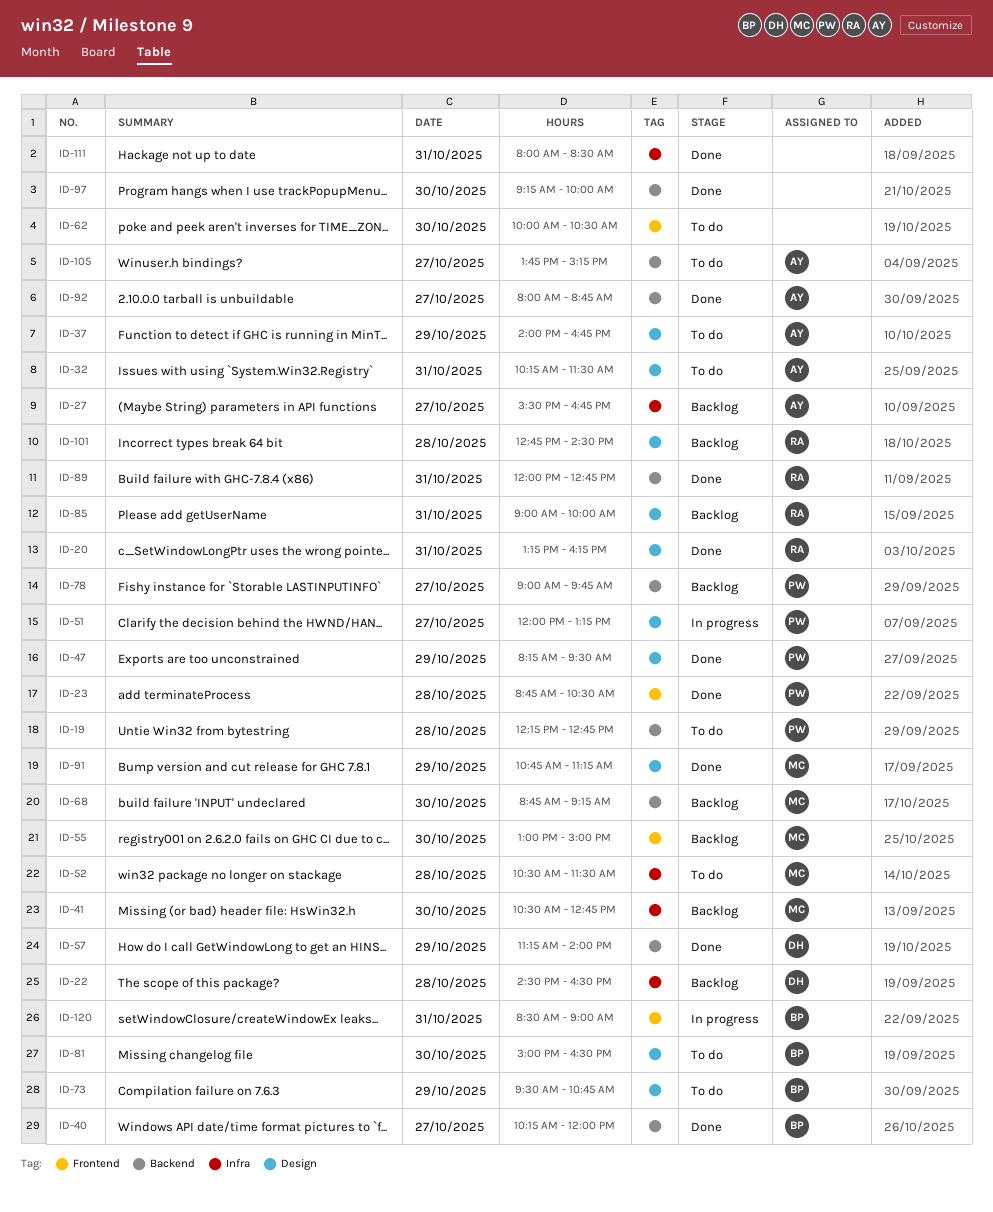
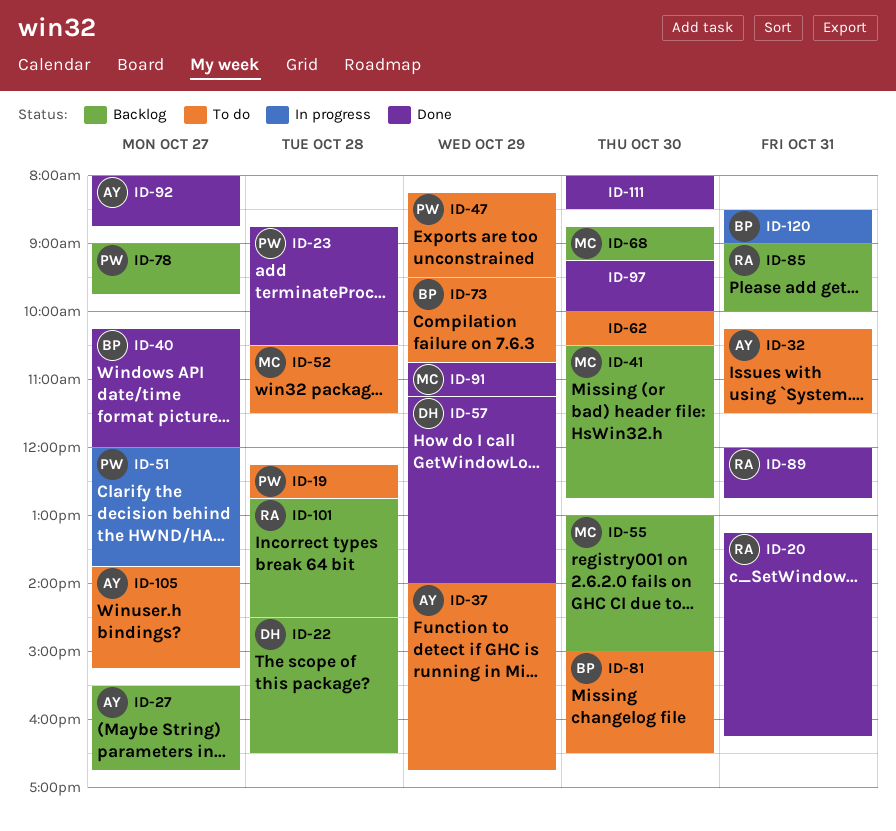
ID-47, status: Done -> To do
ID-51, ends: 13:15 -> 13:45
ID-111, day: Oct 31 -> Oct 30

